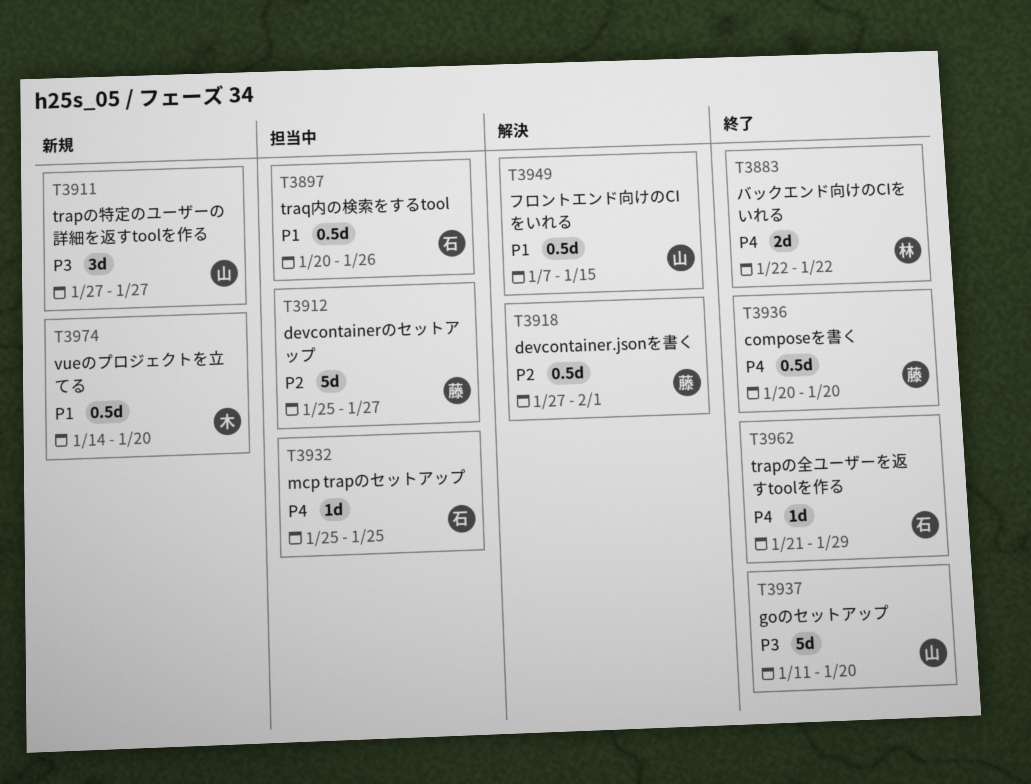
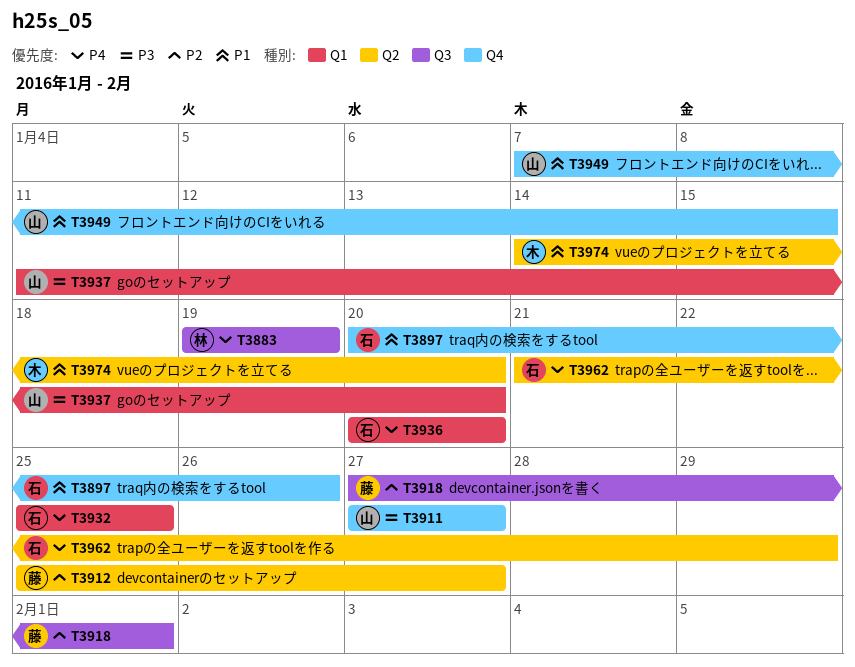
T3883, start: Jan 22 -> Jan 19
T3883, due: Jan 22 -> Jan 19
T3936, owner: 藤 -> 石

